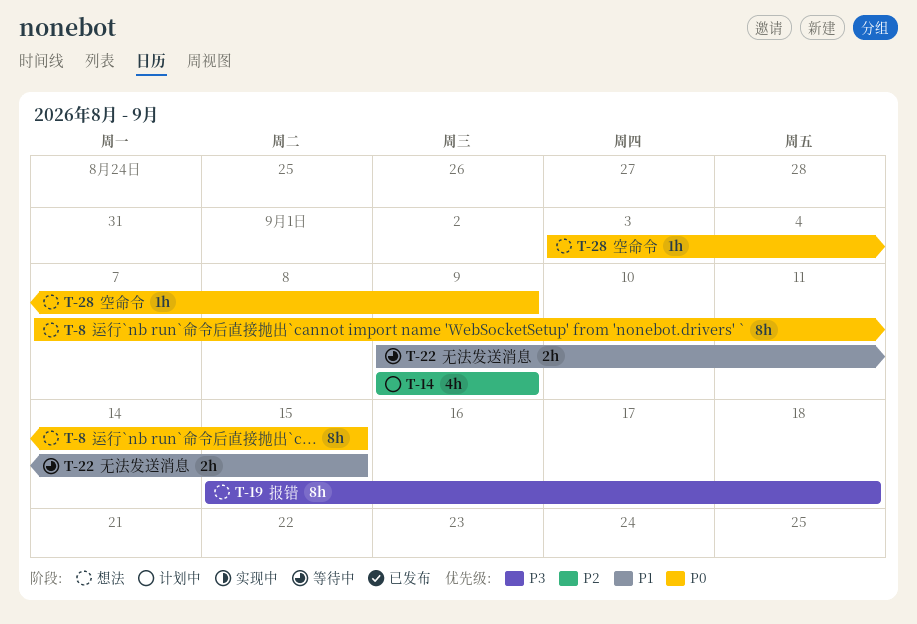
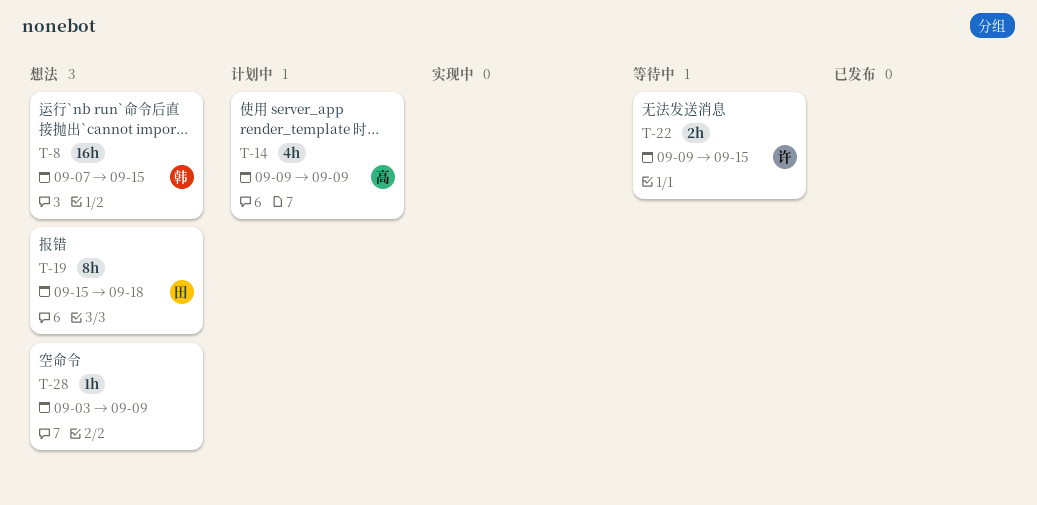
T-8, estimate: 8h -> 16h

